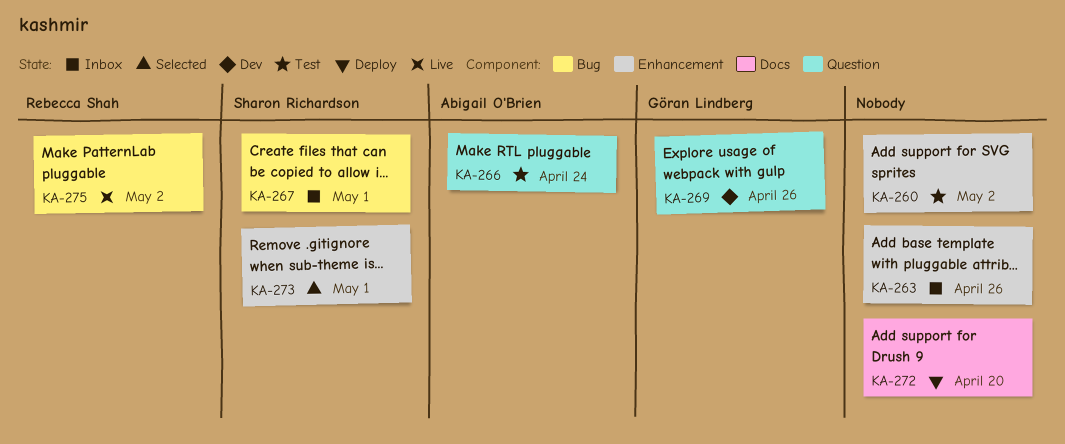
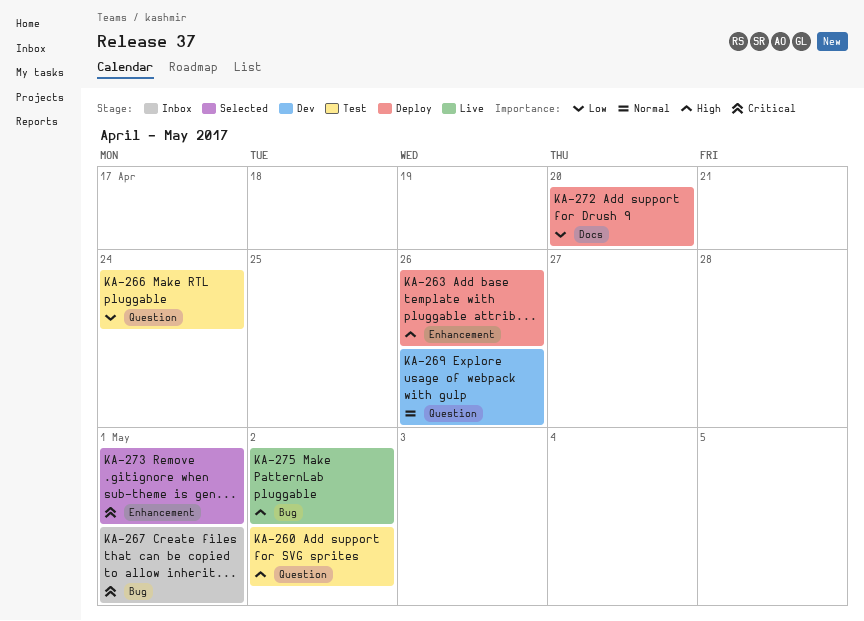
KA-260, label: Enhancement -> Question
KA-263, status: Inbox -> Deploy

